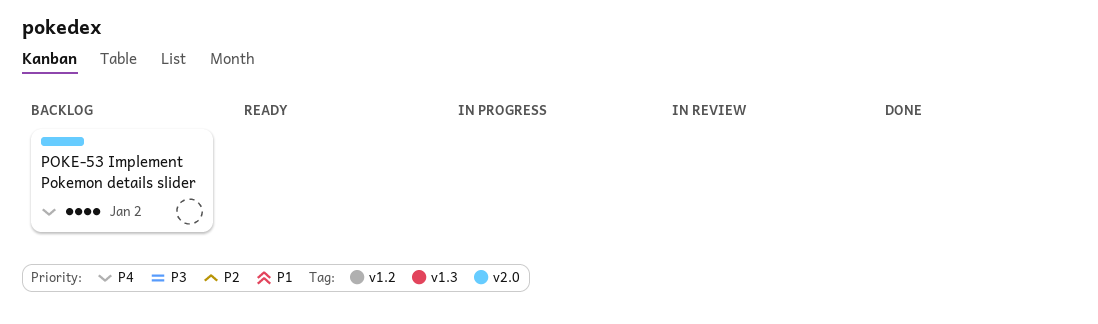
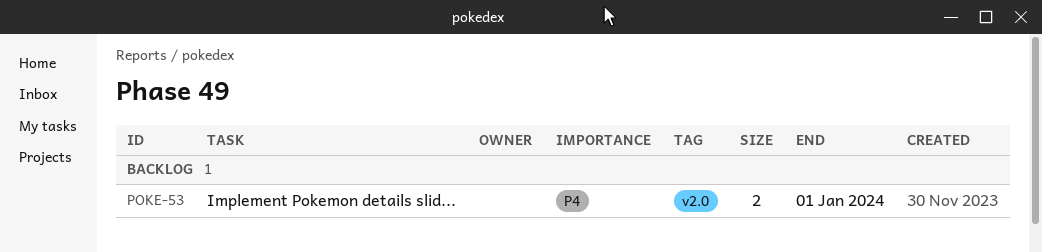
POKE-53, estimate: 4 -> 2
POKE-53, due: Jan 2 -> Jan 1

